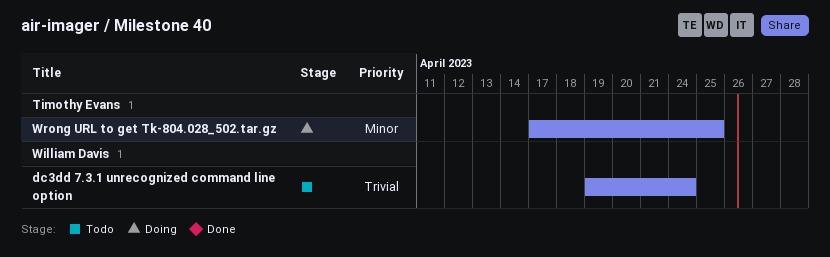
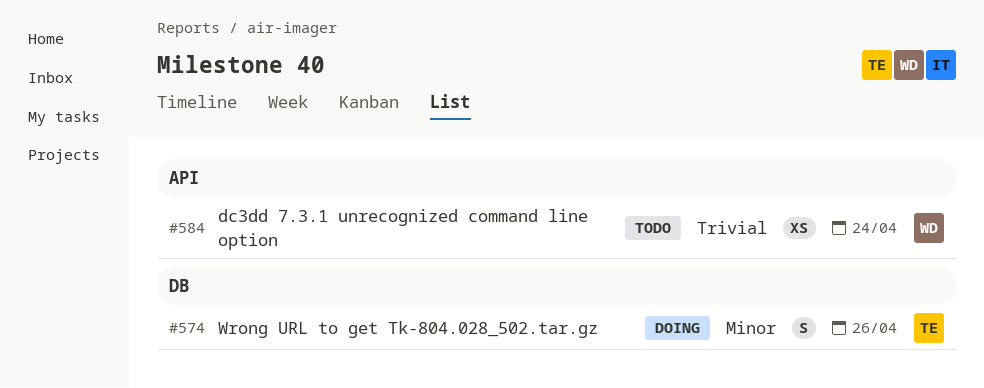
Wrong URL to get Tk-804.028_502.tar.gz, due: Apr 25 -> Apr 26

